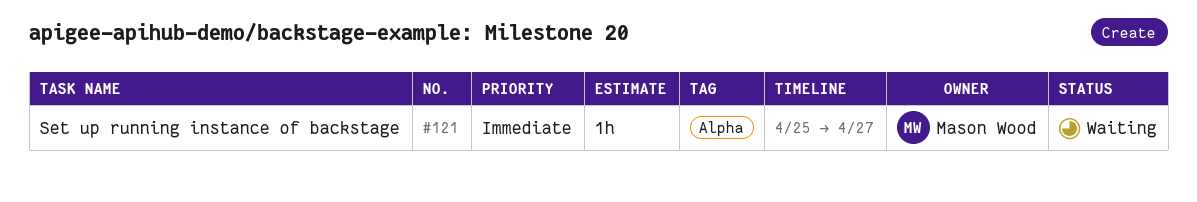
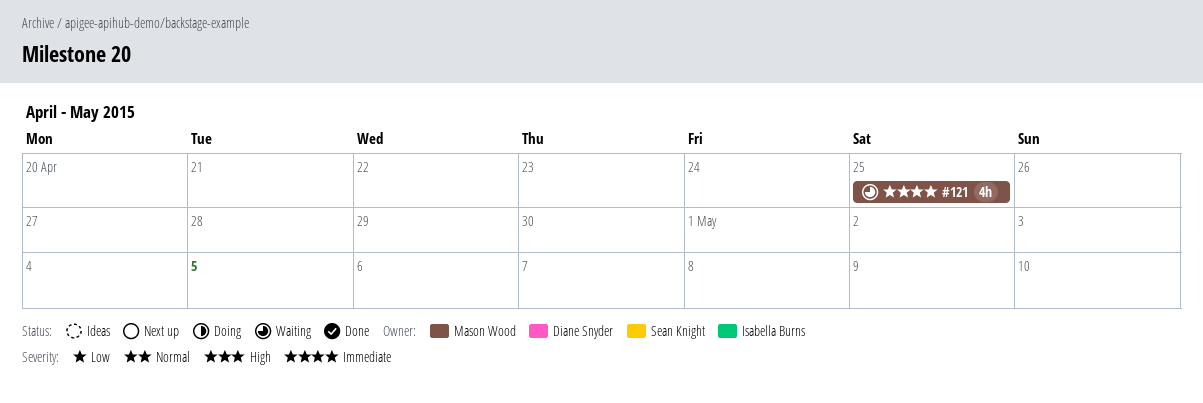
#121, estimate: 1h -> 4h
#121, due: Apr 27 -> Apr 25

